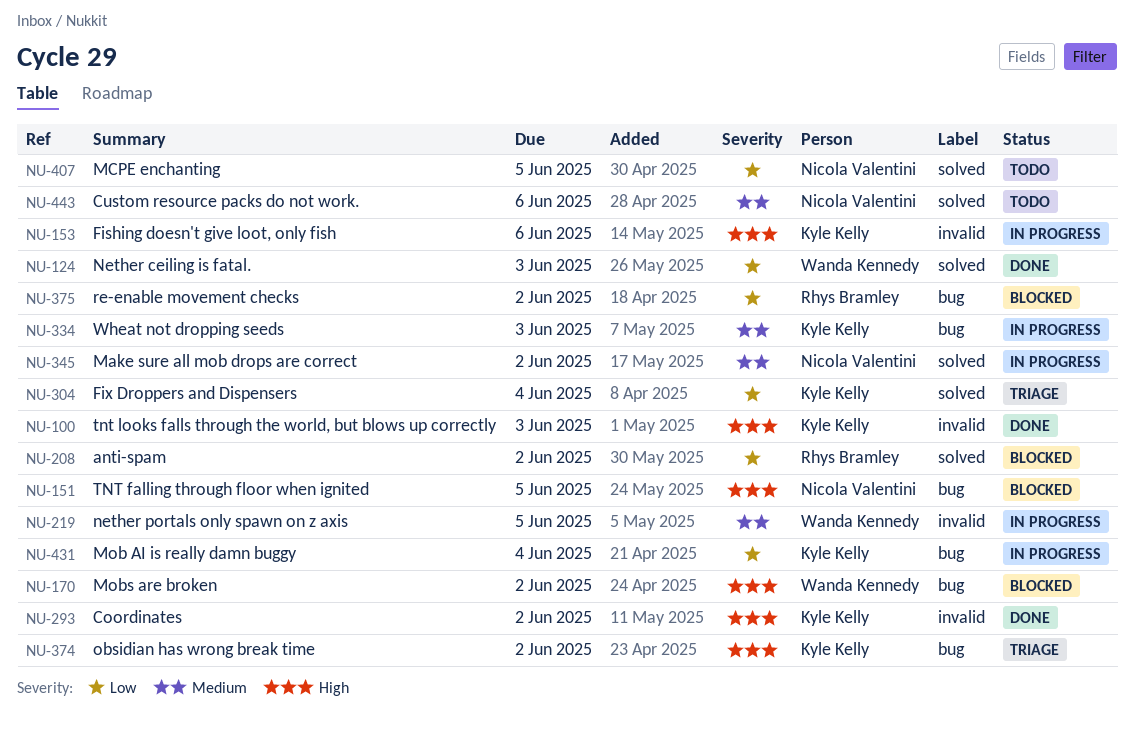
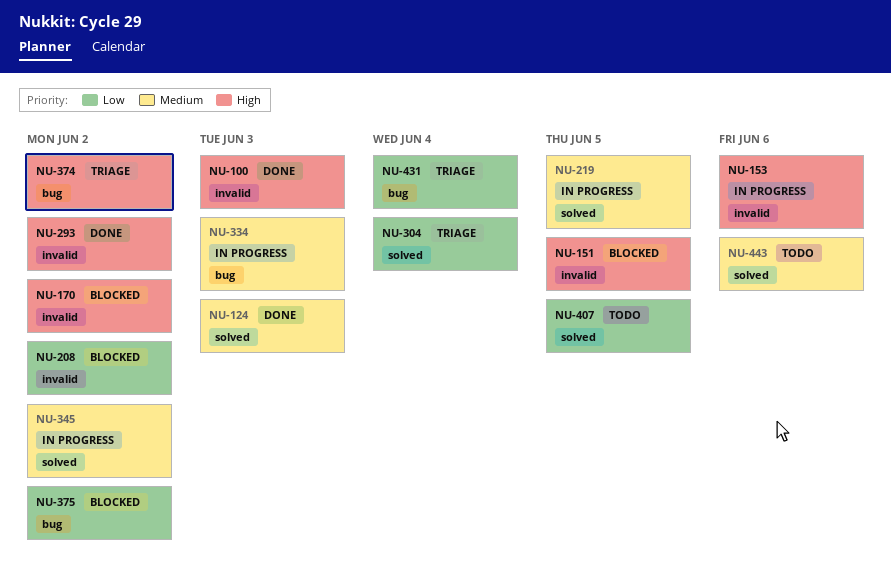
NU-124, priority: Low -> Medium
NU-151, label: bug -> invalid
NU-170, label: bug -> invalid
NU-208, label: solved -> invalid
NU-219, label: invalid -> solved
NU-431, status: In progress -> Triage

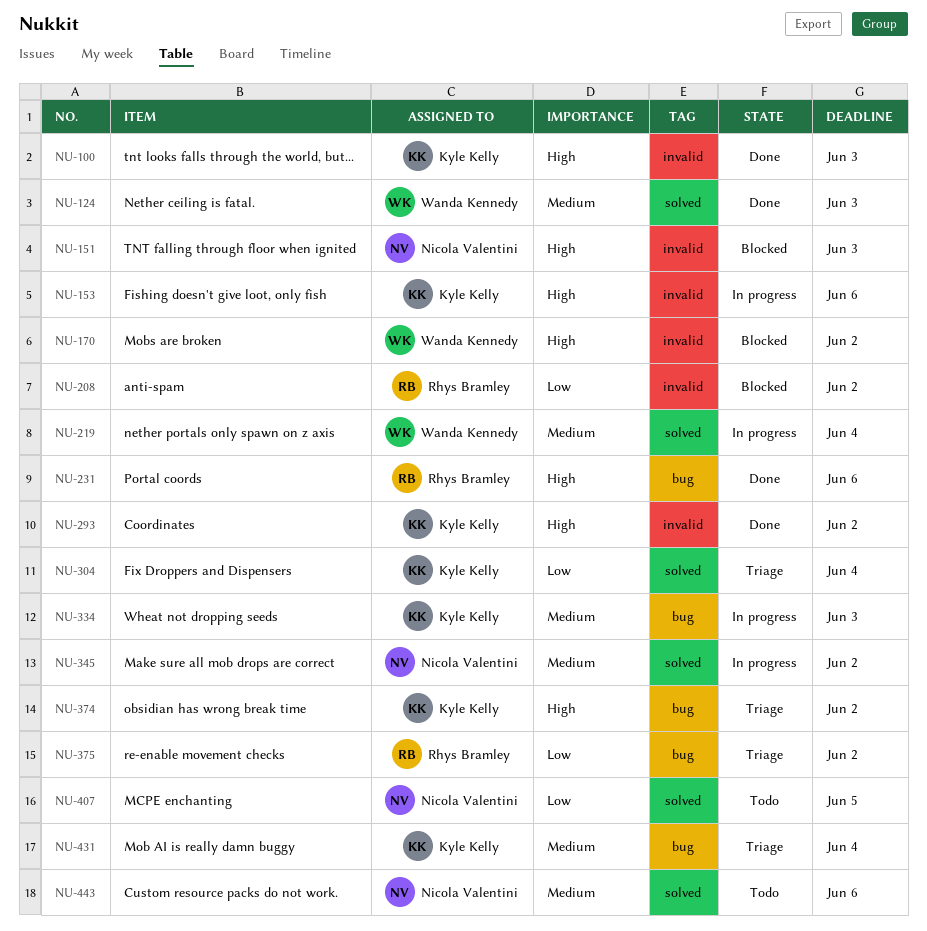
NU-151, due: Jun 5 -> Jun 3
NU-219, due: Jun 5 -> Jun 4
NU-231: none -> present
NU-375, status: Blocked -> Triage
NU-431, priority: Low -> Medium

